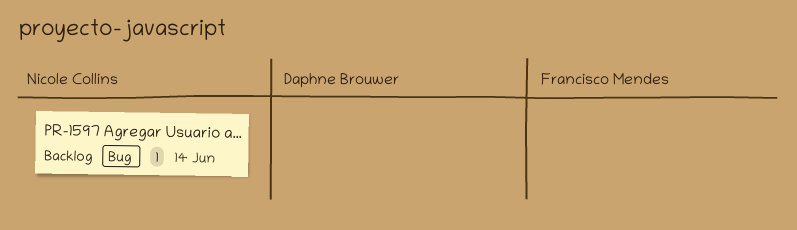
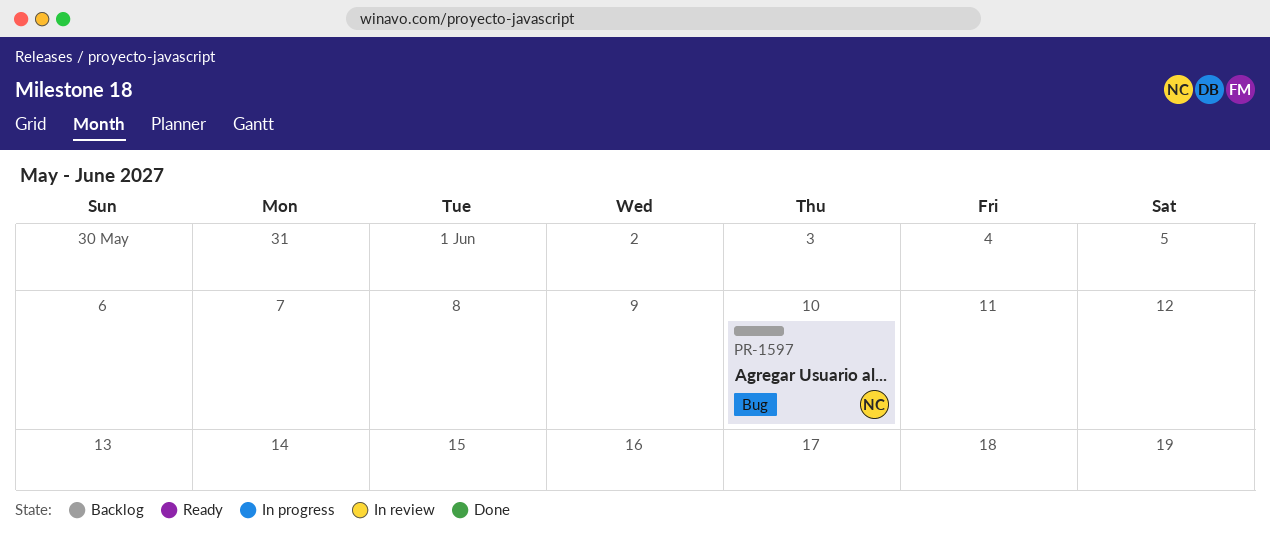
PR-1597, due: Jun 14 -> Jun 10

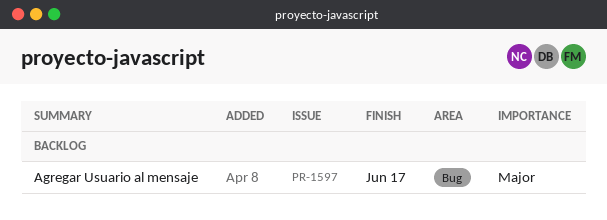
PR-1597, due: Jun 10 -> Jun 17

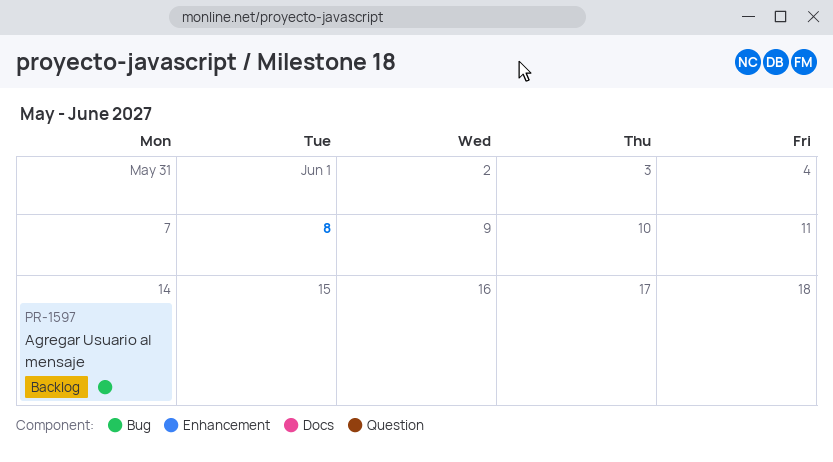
PR-1597, due: Jun 17 -> Jun 14

